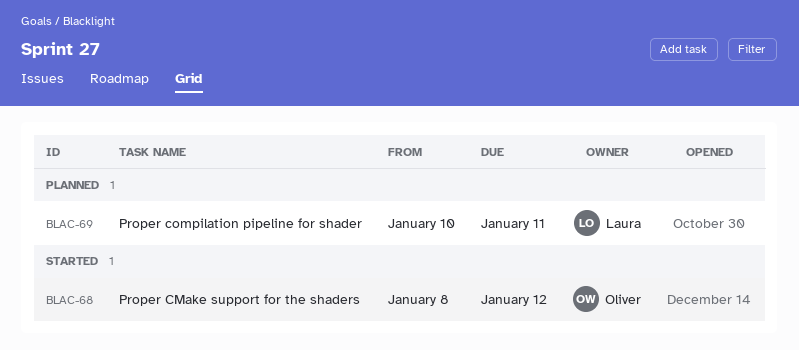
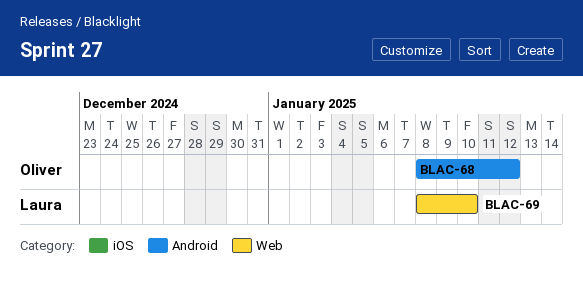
BLAC-69, start: Jan 10 -> Jan 8
BLAC-69, due: Jan 11 -> Jan 10

